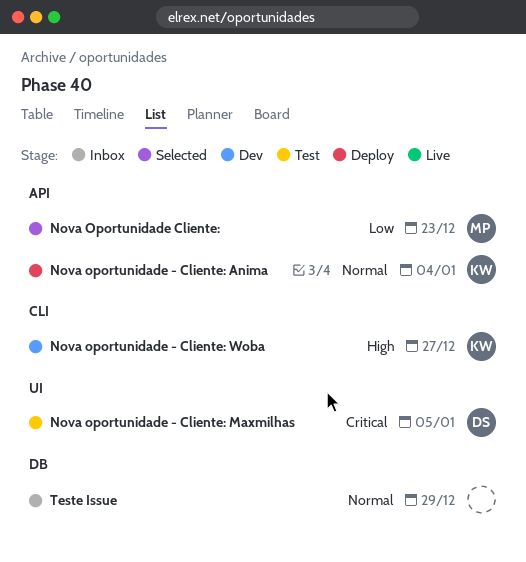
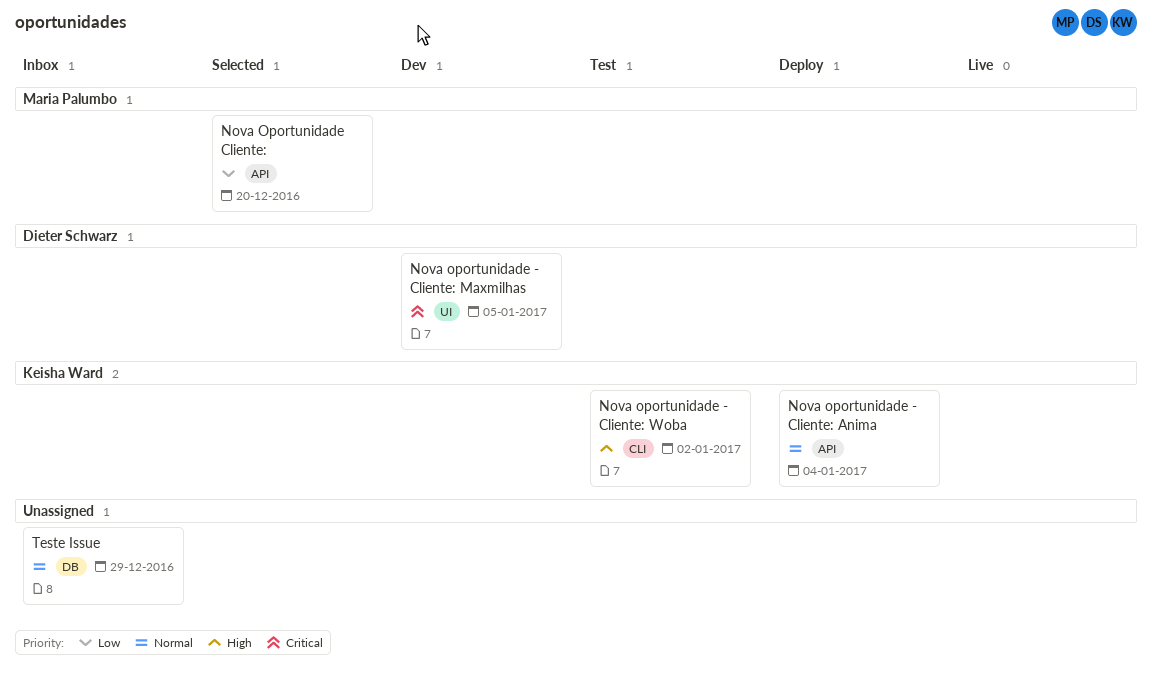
Nova oportunidade - Cliente: Maxmilhas, status: Test -> Dev
Nova oportunidade - Cliente: Woba, status: Dev -> Test
Nova oportunidade - Cliente: Woba, due: Dec 27 -> Jan 2
Nova Oportunidade Cliente:, due: Dec 23 -> Dec 20

